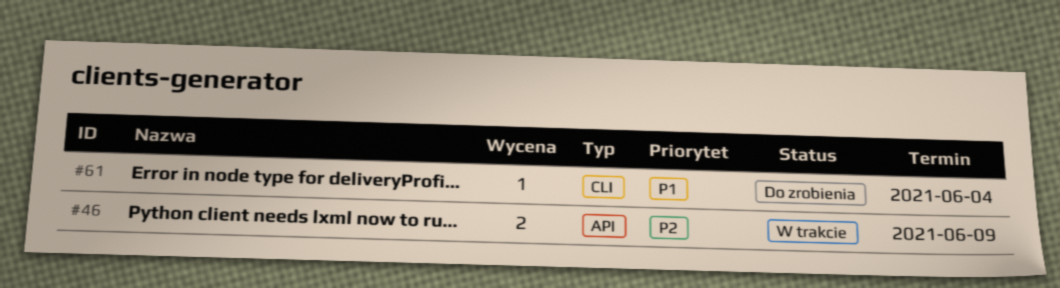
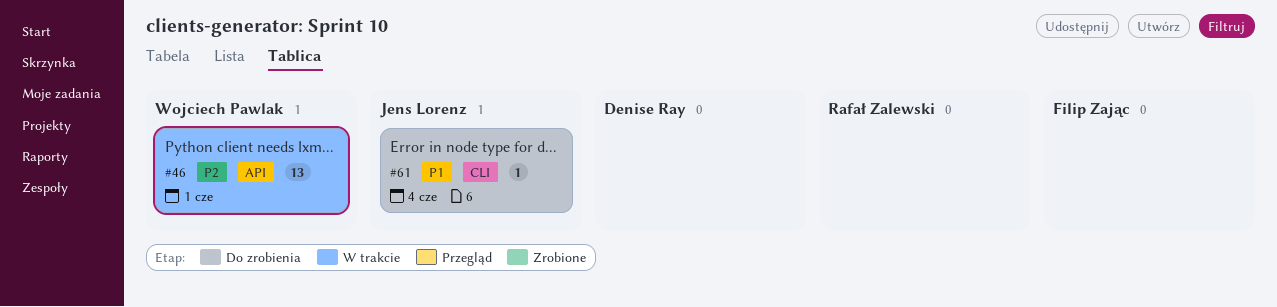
#46, estimate: 2 -> 13
#46, due: Jun 9 -> Jun 1

